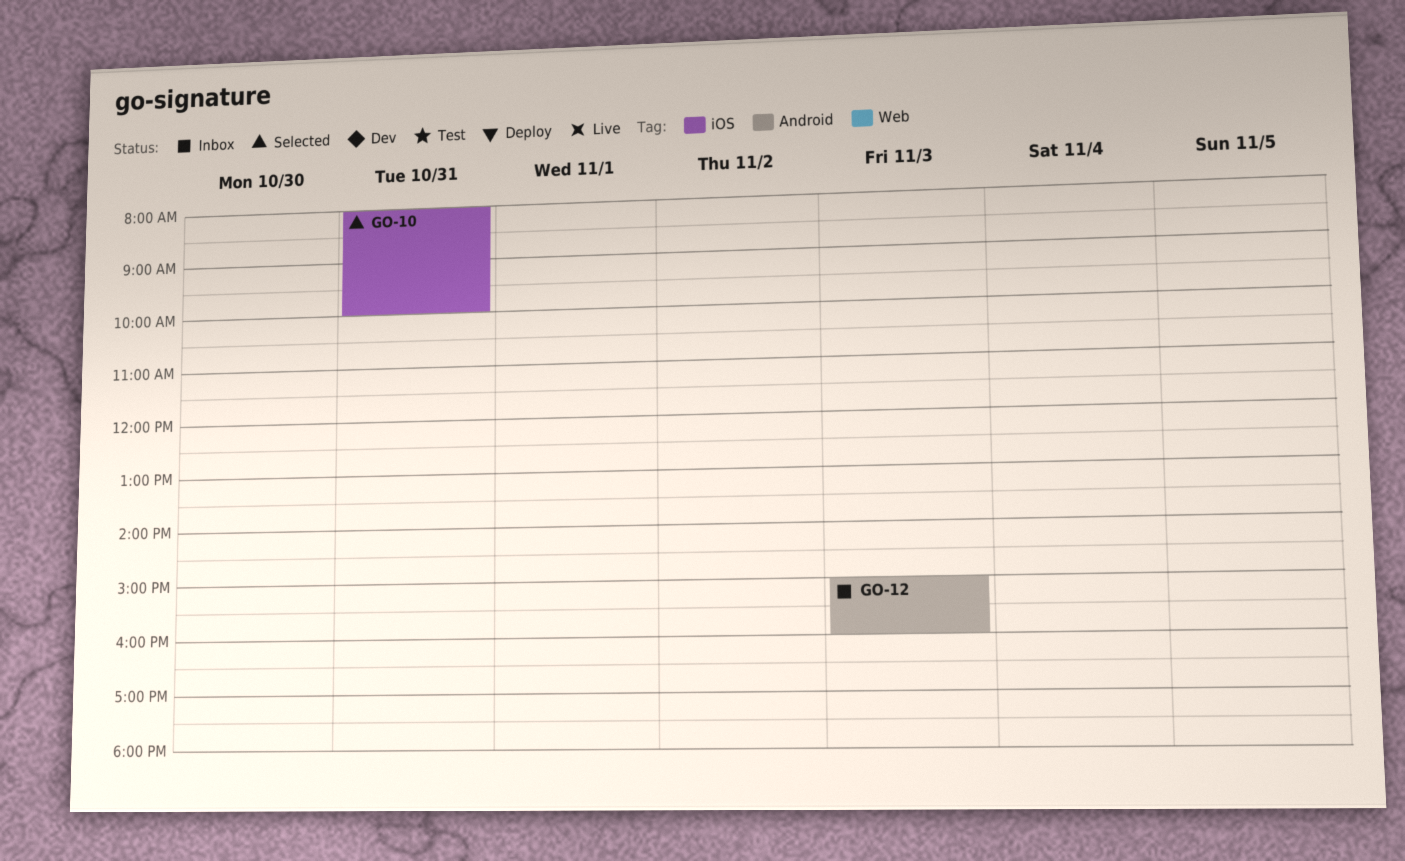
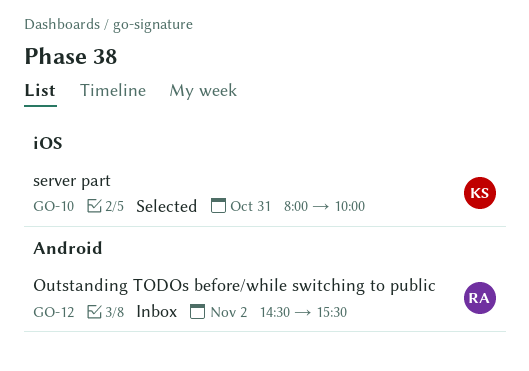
GO-12, day: Nov 3 -> Nov 2
GO-12, begins: 15:00 -> 14:30
GO-12, ends: 16:00 -> 15:30

